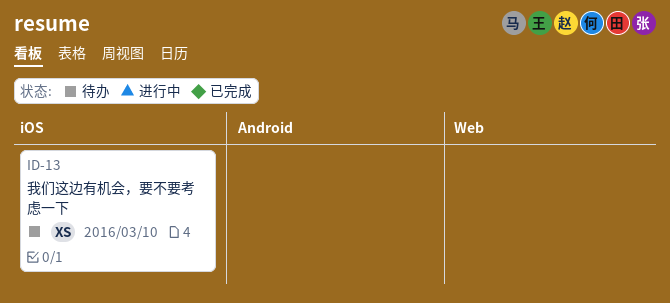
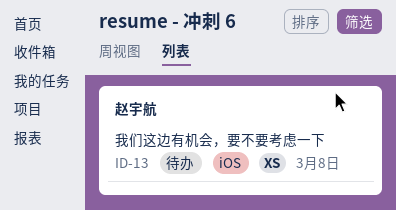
ID-13, due: Mar 10 -> Mar 8

